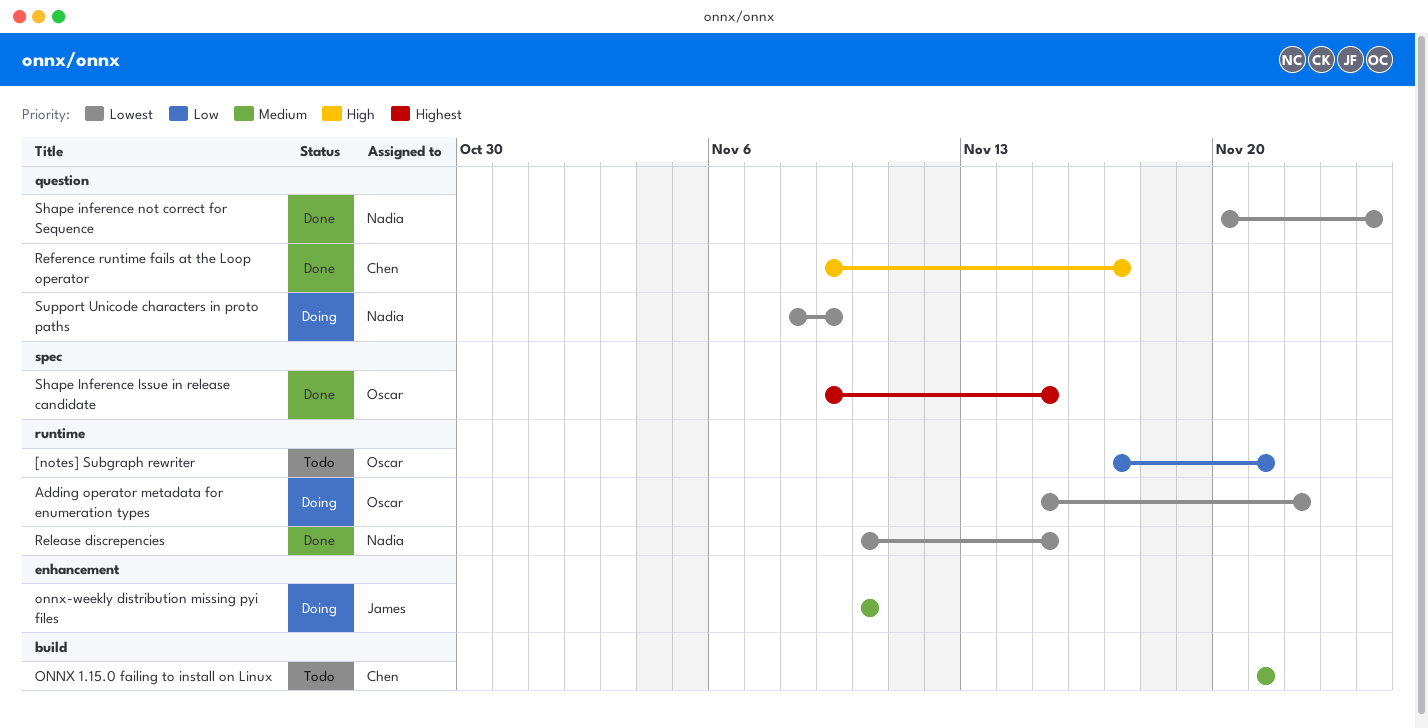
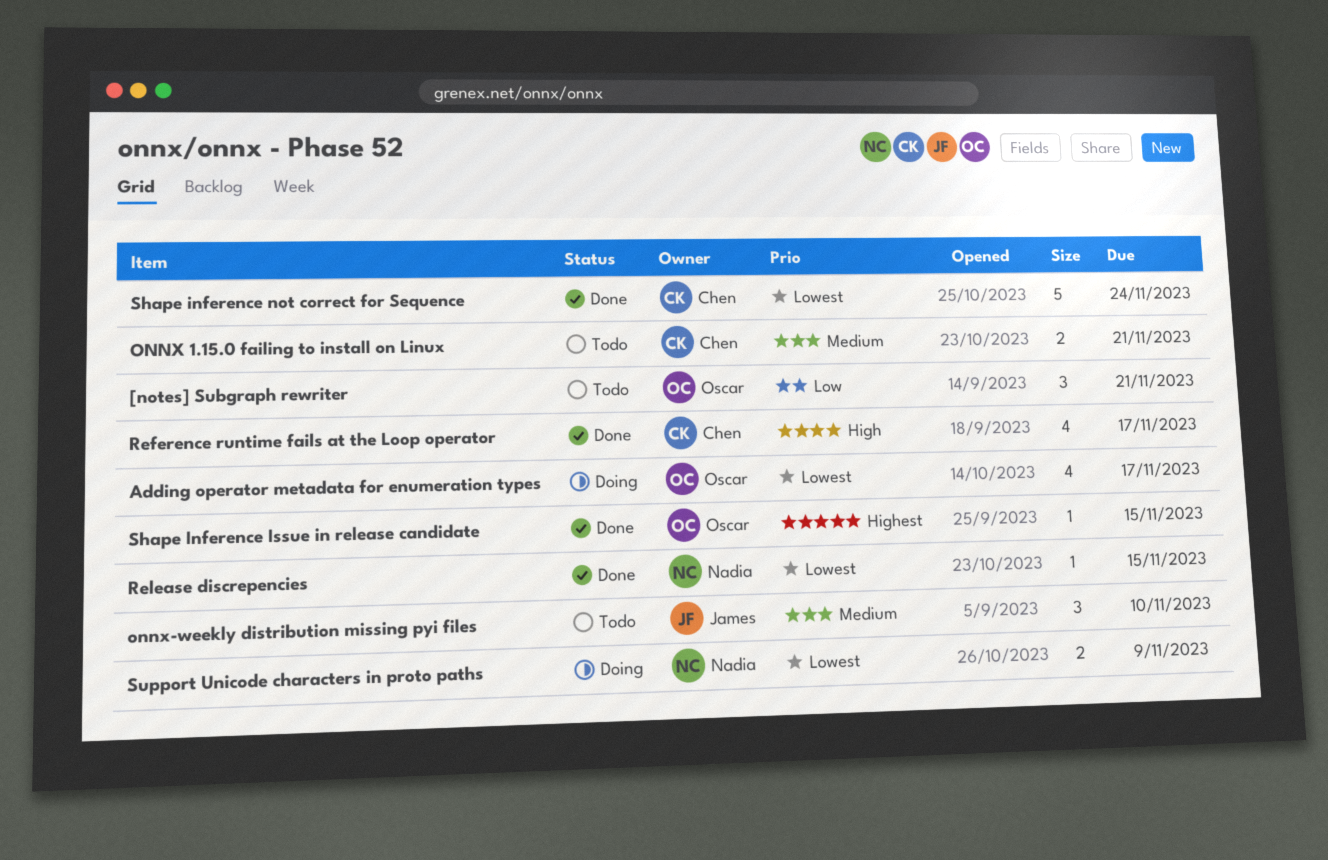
Adding operator metadata for enumeration types, due: Nov 22 -> Nov 17
onnx-weekly distribution missing pyi files, status: Doing -> Todo
Shape inference not correct for Sequence, owner: Nadia -> Chen

